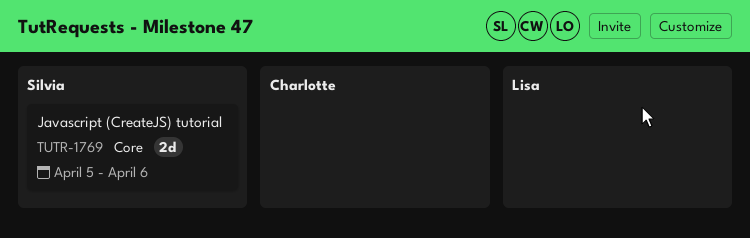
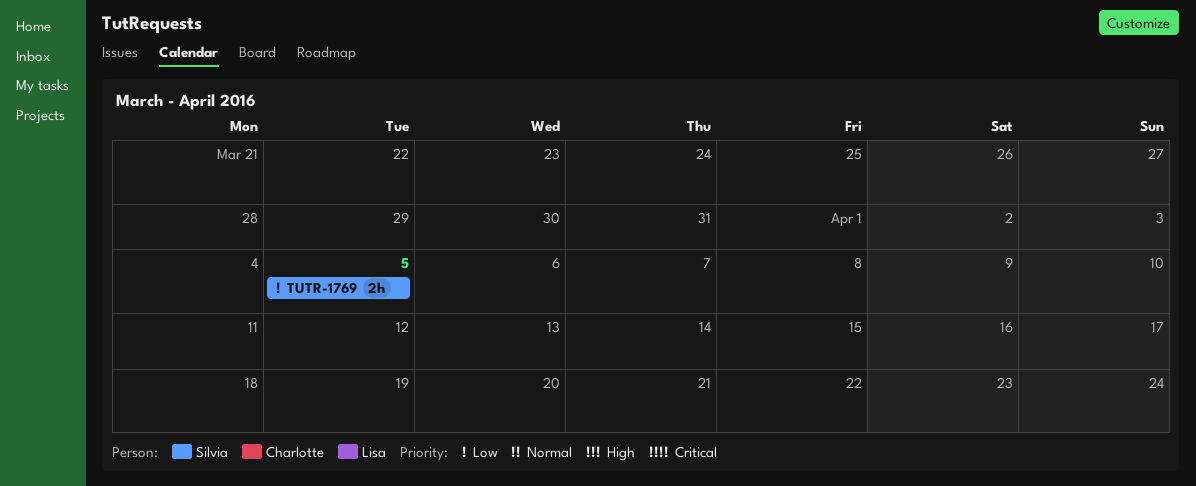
TUTR-1769, estimate: 2d -> 2h
TUTR-1769, due: Apr 6 -> Apr 5

